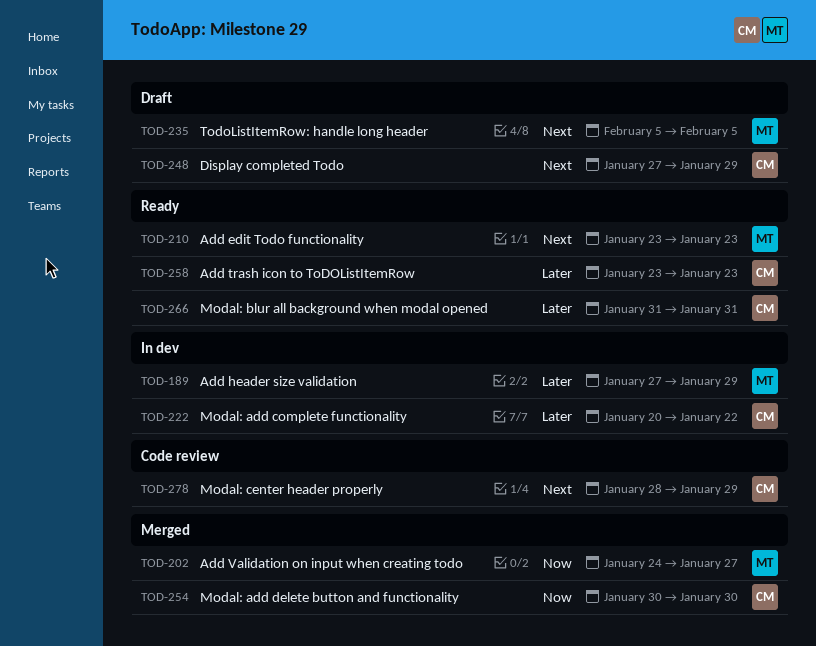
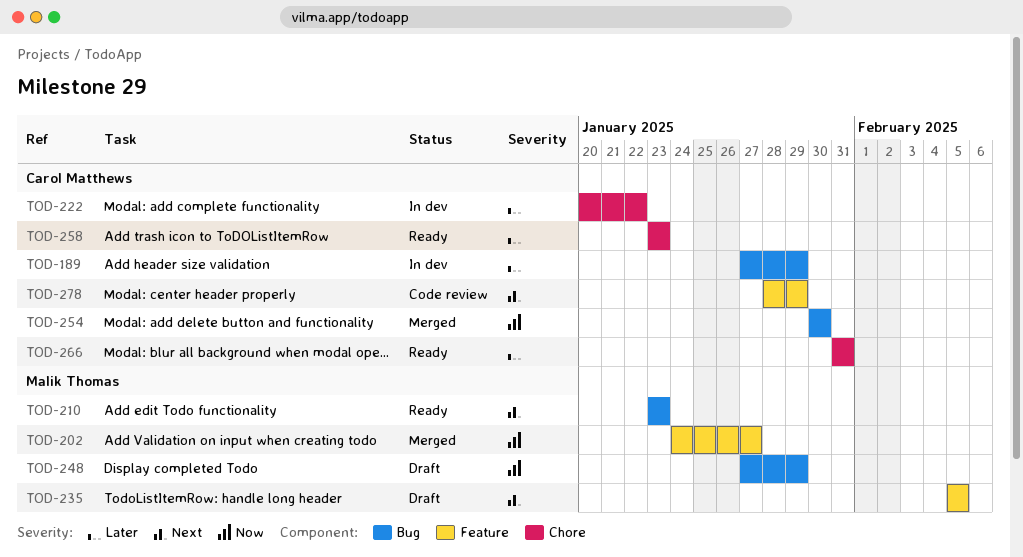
TOD-189, owner: Malik Thomas -> Carol Matthews
TOD-248, owner: Carol Matthews -> Malik Thomas
TOD-248, priority: Next -> Now

